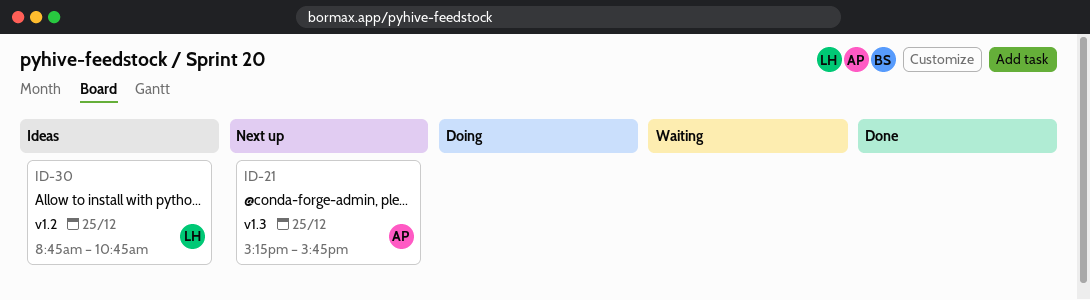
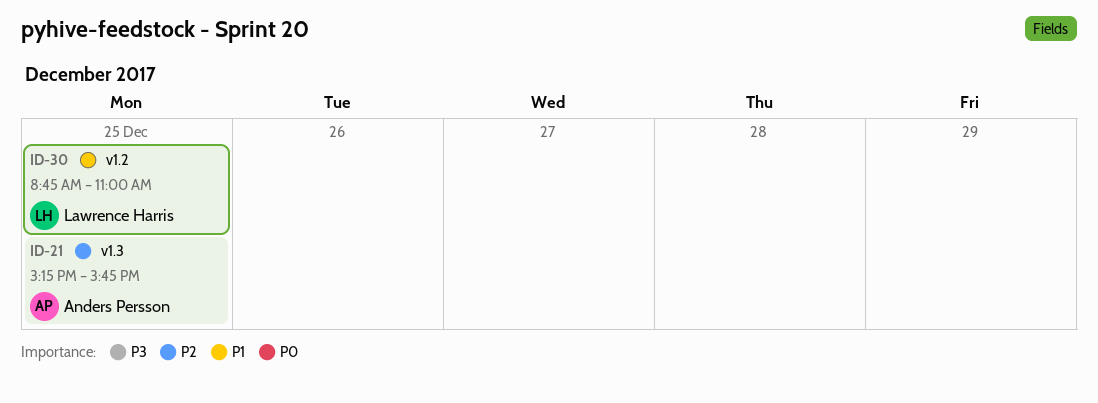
ID-30, ends: 10:45 -> 11:00

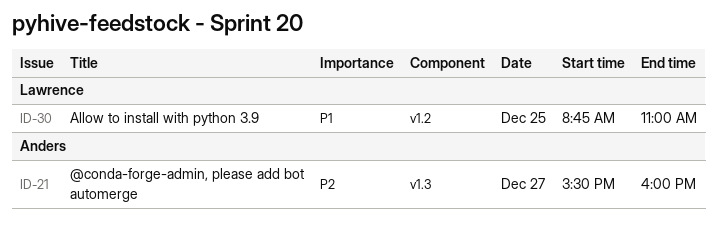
ID-21, day: Dec 25 -> Dec 27
ID-21, begins: 15:15 -> 15:30
ID-21, ends: 15:45 -> 16:00

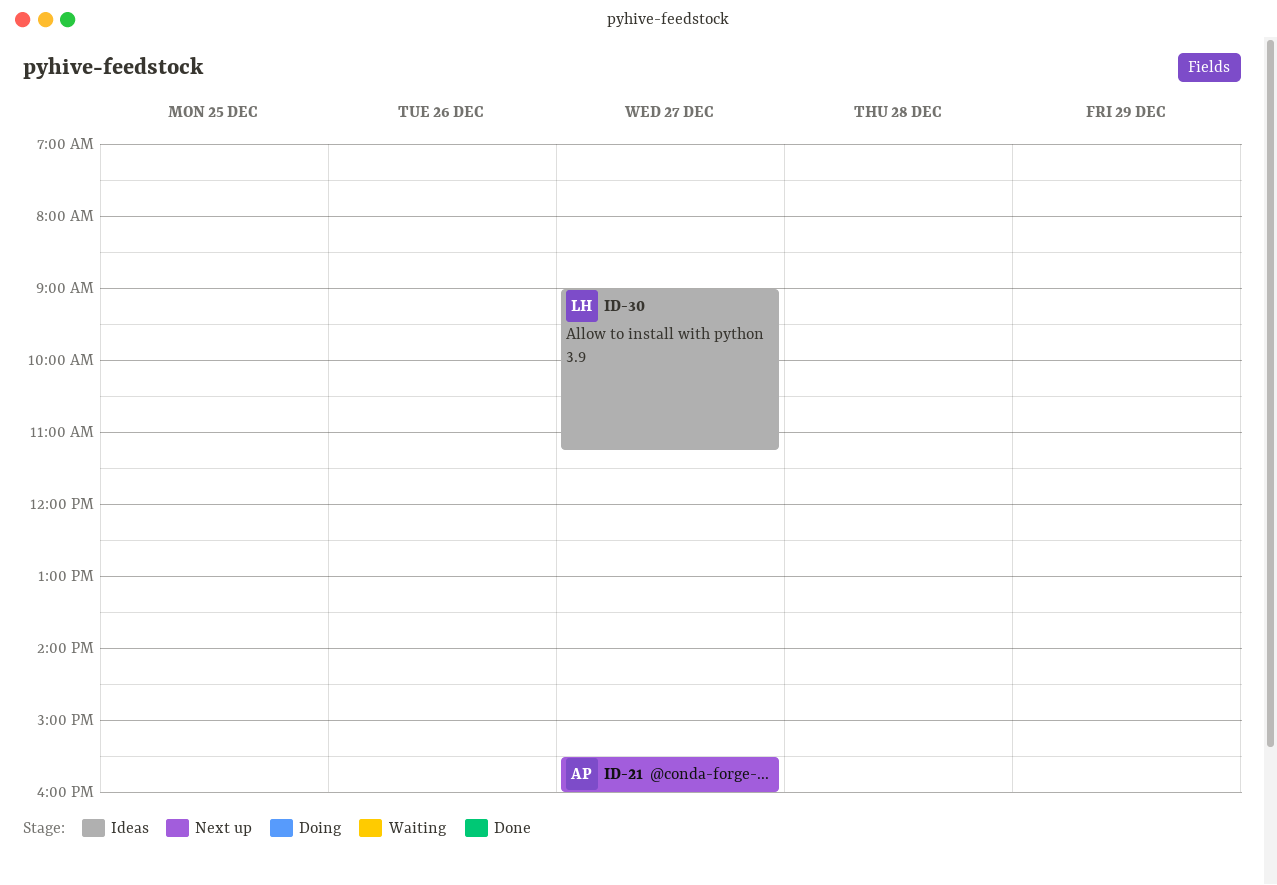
ID-30, day: Dec 25 -> Dec 27
ID-30, begins: 08:45 -> 09:00
ID-30, ends: 11:00 -> 11:15

